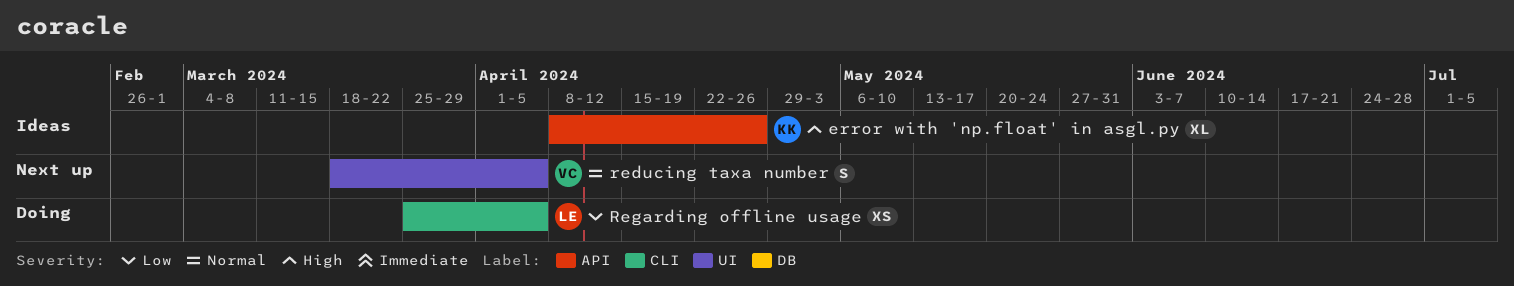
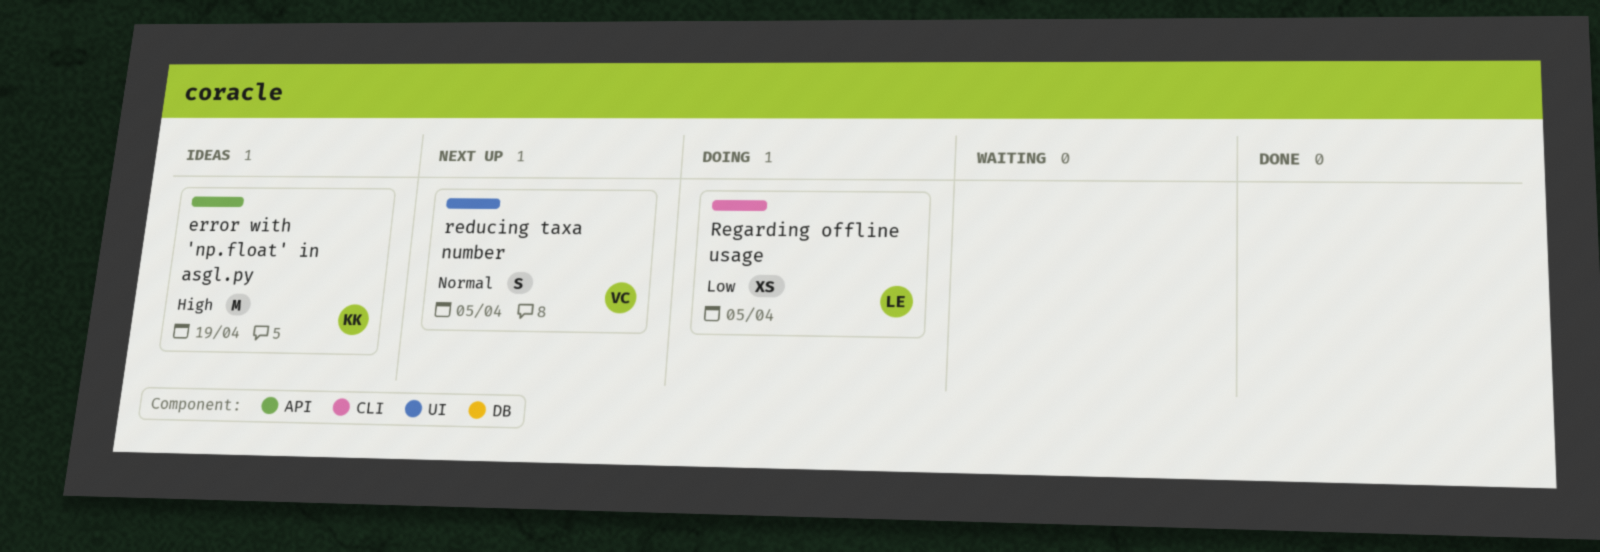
error with 'np.float' in asgl.py, estimate: XL -> M
error with 'np.float' in asgl.py, due: Apr 26 -> Apr 19

